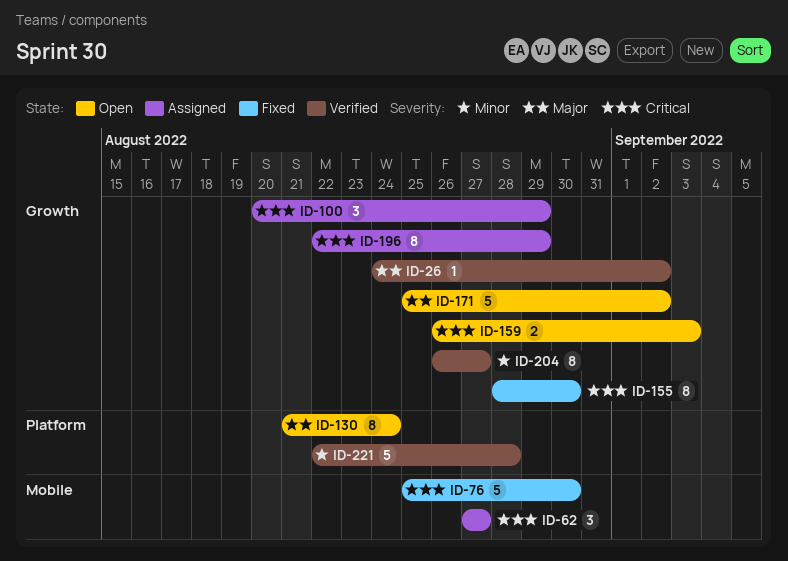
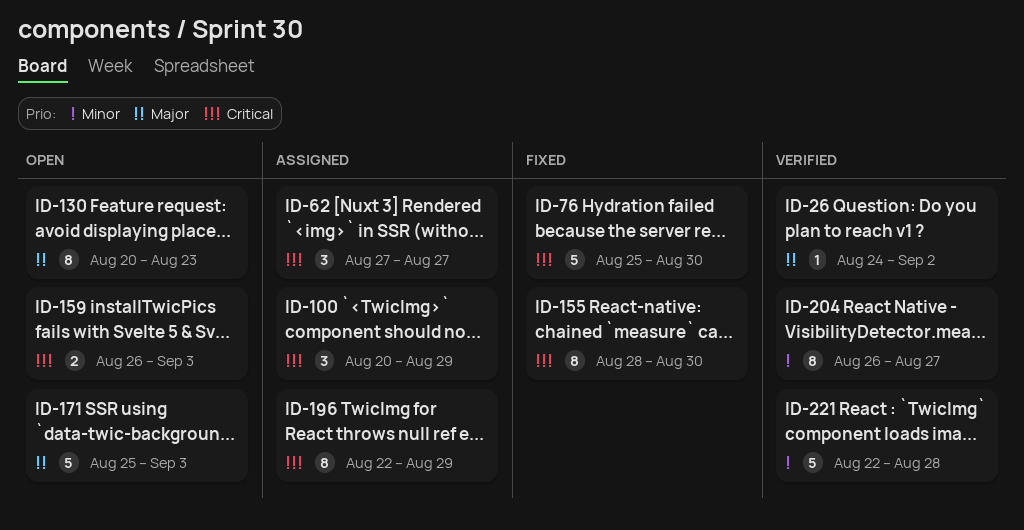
ID-130, start: Aug 21 -> Aug 20
ID-130, due: Aug 24 -> Aug 23
ID-171, due: Sep 2 -> Sep 3

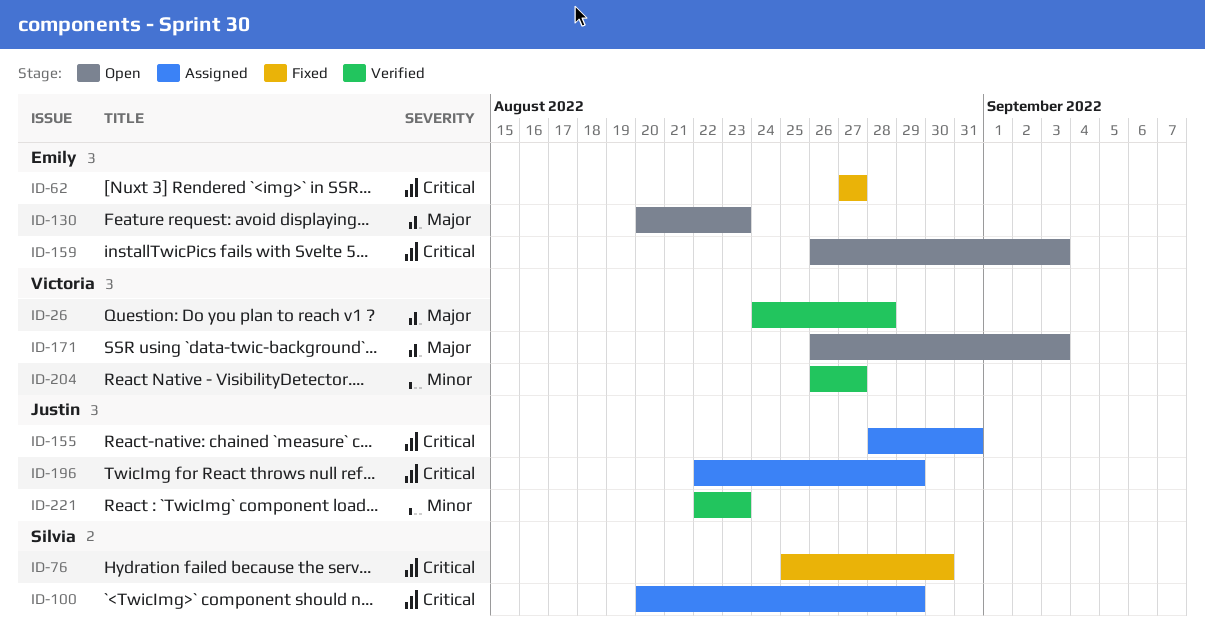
ID-26, due: Sep 2 -> Aug 28
ID-62, status: Assigned -> Fixed
ID-155, status: Fixed -> Assigned
ID-155, due: Aug 30 -> Aug 31
ID-171, start: Aug 25 -> Aug 26
ID-221, due: Aug 28 -> Aug 23

